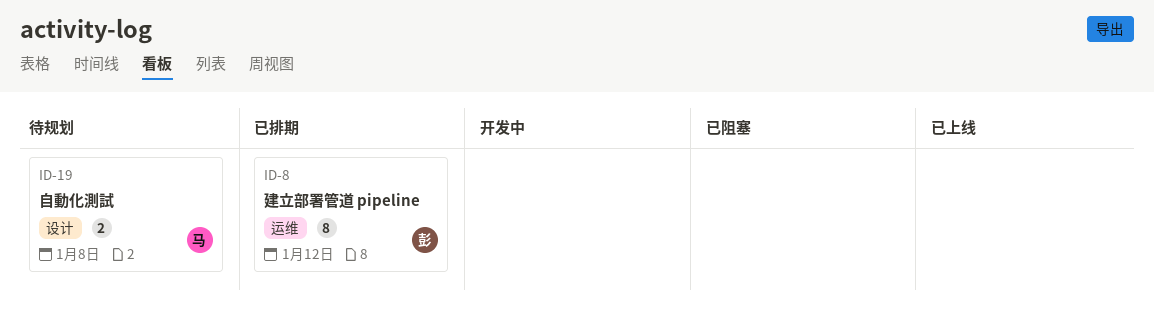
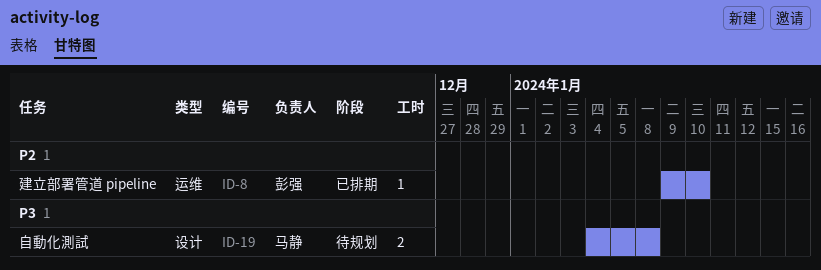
ID-8, estimate: 8 -> 1
ID-8, due: Jan 12 -> Jan 10

